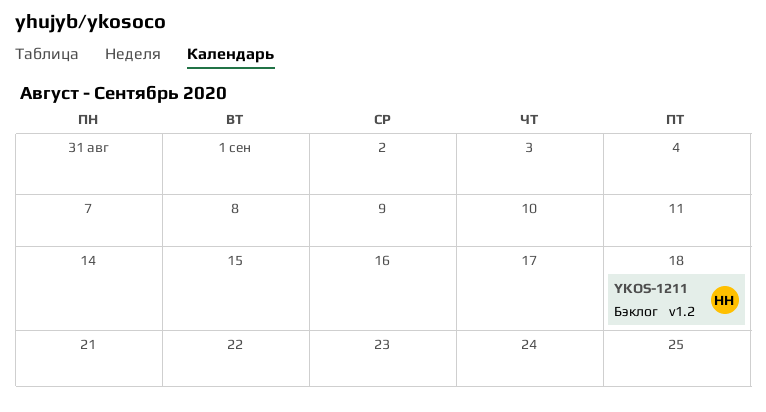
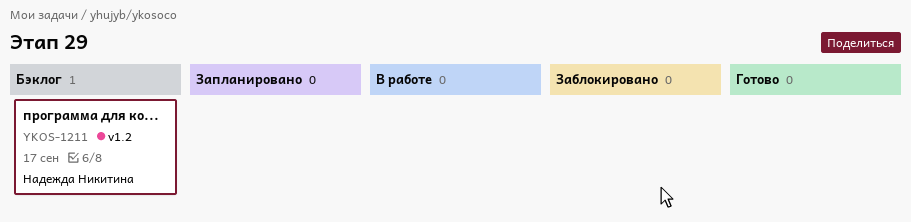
YKOS-1211, due: Sep 18 -> Sep 17

